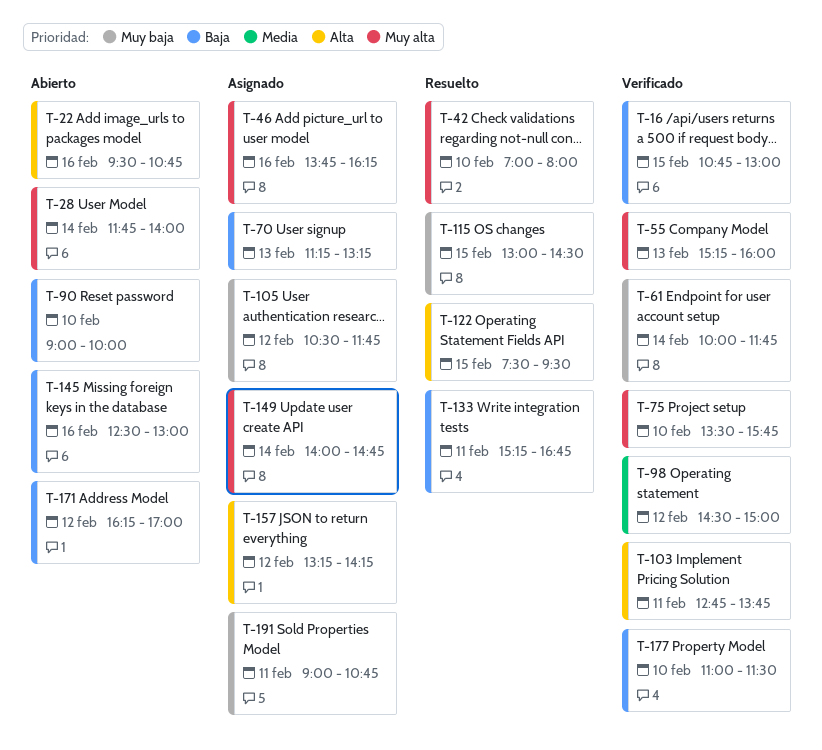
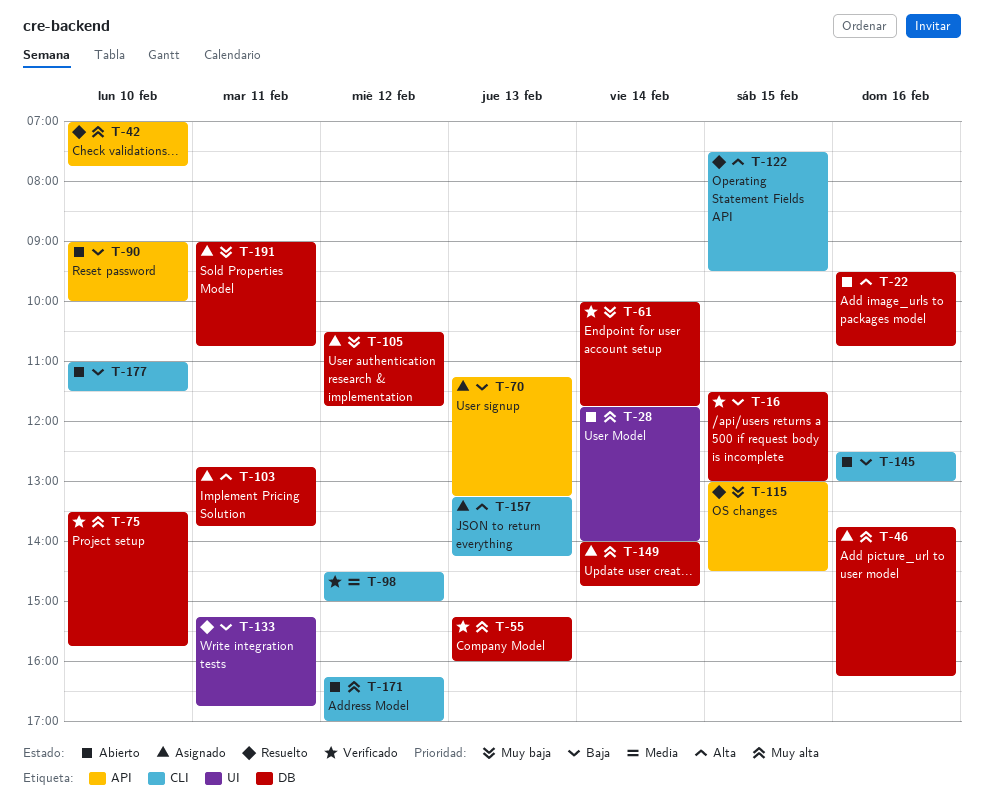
T-16, begins: 10:45 -> 11:30
T-42, ends: 08:00 -> 07:45
T-103, status: Verificado -> Asignado
T-157, day: Feb 12 -> Feb 13
T-171, priority: Baja -> Muy alta
T-177, status: Verificado -> Abierto

